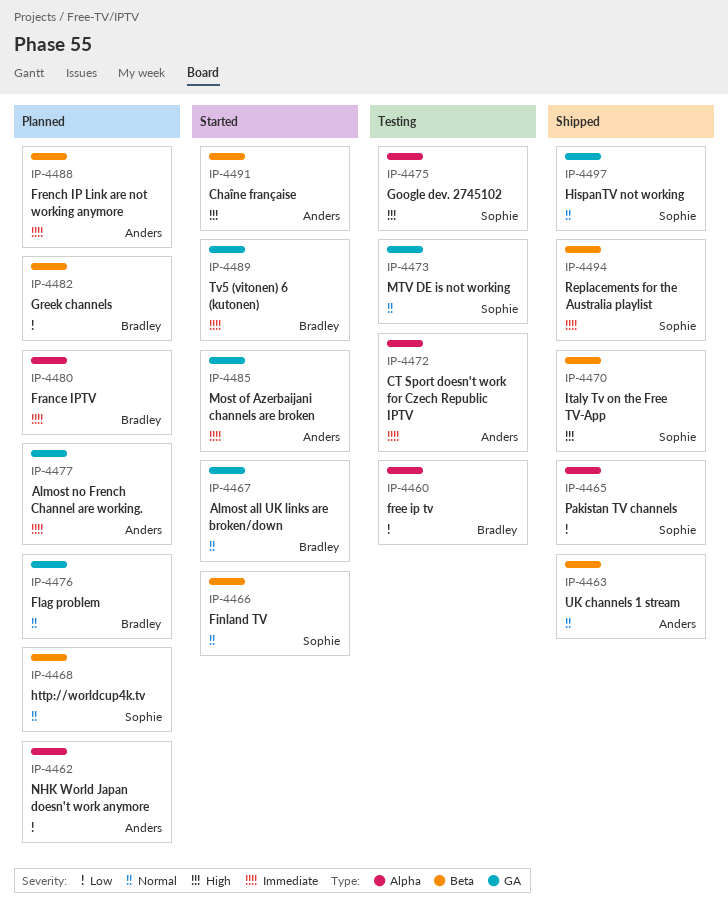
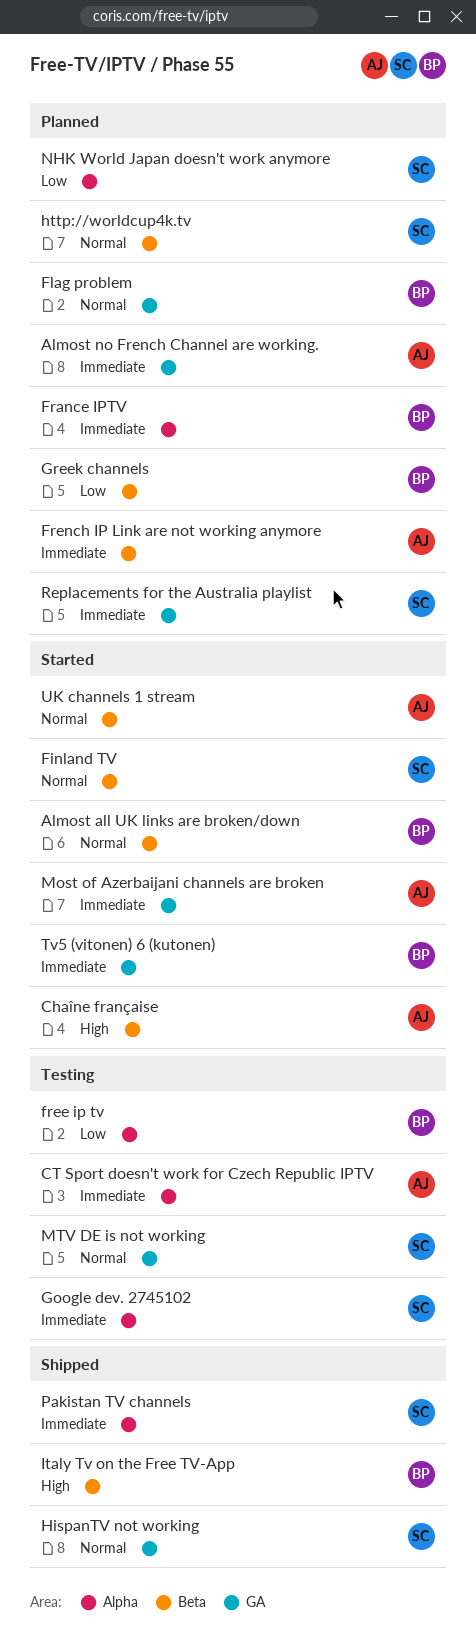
Almost all UK links are broken/down, label: GA -> Beta
Google dev. 2745102, priority: High -> Immediate
Italy Tv on the Free TV-App, owner: Sophie -> Bradley
NHK World Japan doesn't work anymore, owner: Anders -> Sophie
Pakistan TV channels, priority: Low -> Immediate
Replacements for the Australia playlist, status: Shipped -> Planned
Replacements for the Australia playlist, label: Beta -> GA
UK channels 1 stream, status: Shipped -> Started

